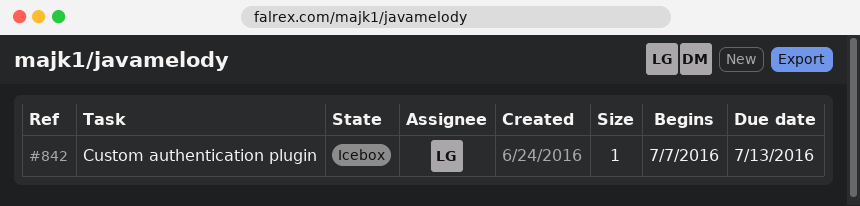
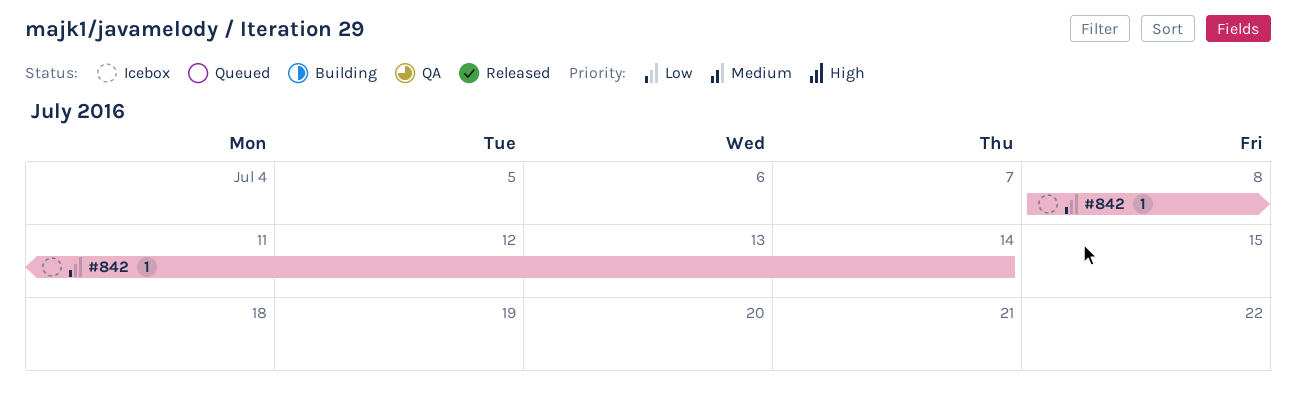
#842, start: Jul 7 -> Jul 8
#842, due: Jul 13 -> Jul 14

